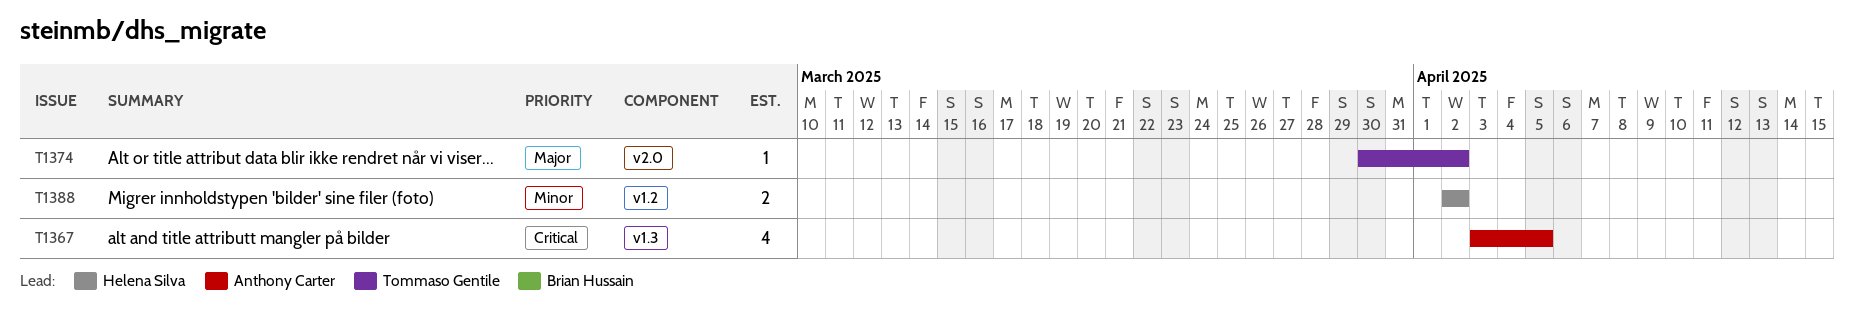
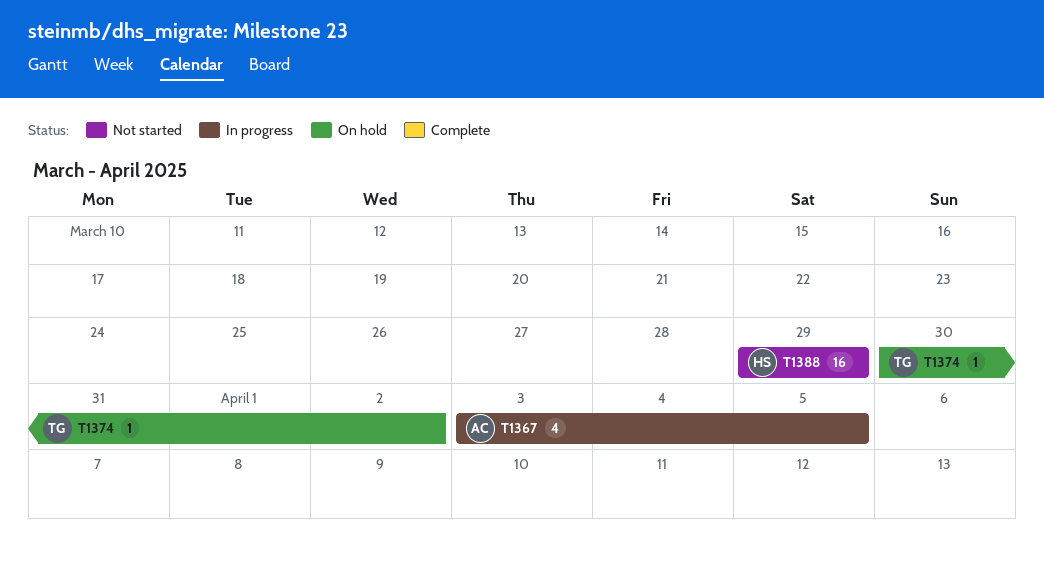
T1388, estimate: 2 -> 16
T1388, start: Apr 2 -> Mar 29
T1388, due: Apr 2 -> Mar 29

